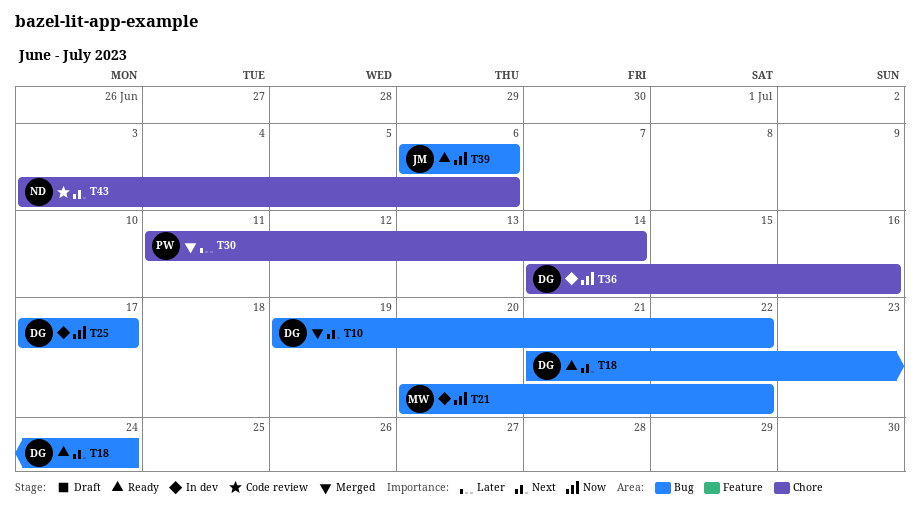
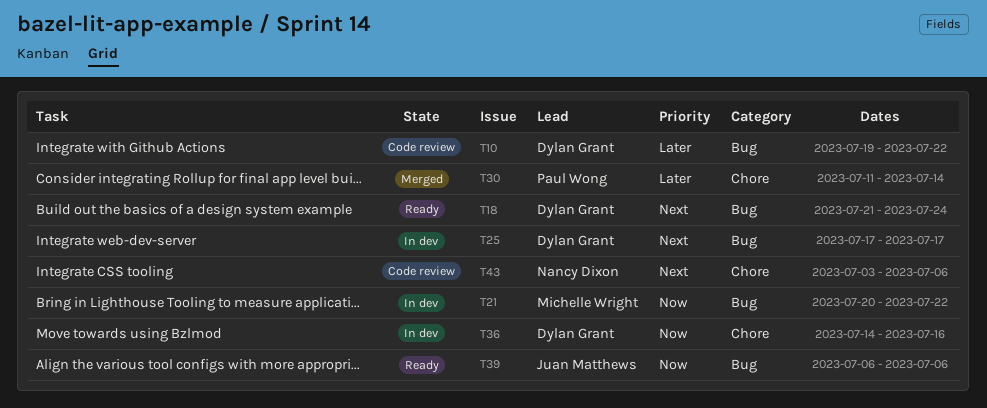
T10, status: Merged -> Code review
T10, priority: Next -> Later
T25, priority: Now -> Next

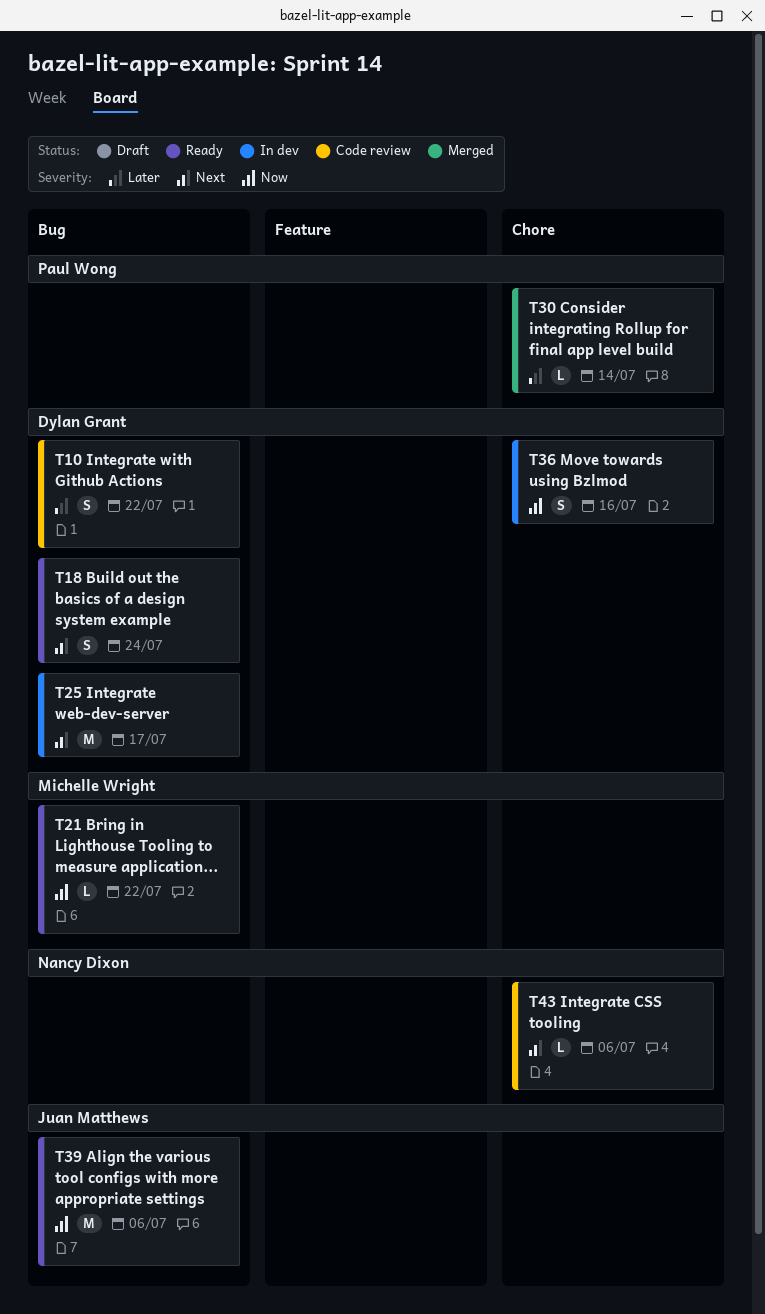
T21, status: In dev -> Ready

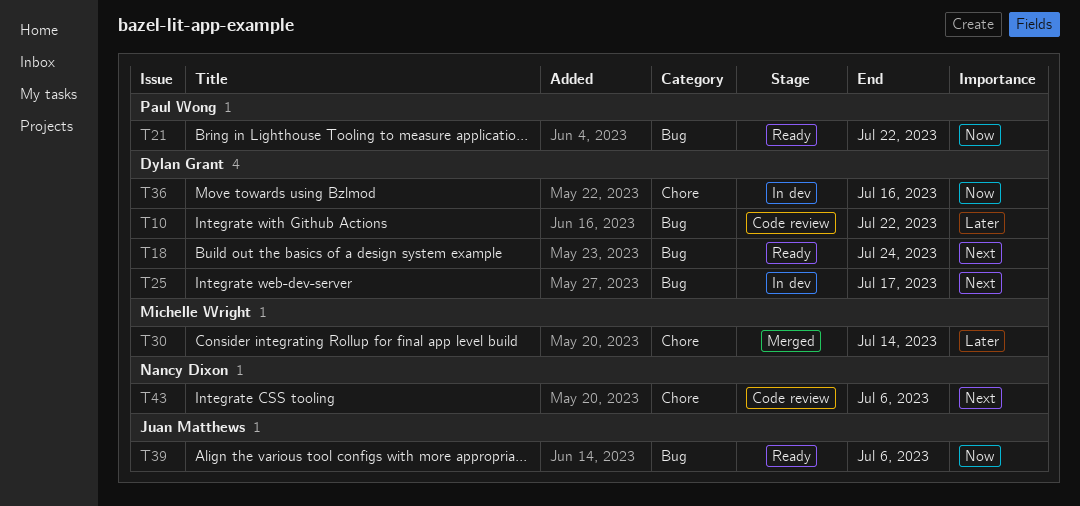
T21, owner: Michelle Wright -> Paul Wong
T30, owner: Paul Wong -> Michelle Wright

